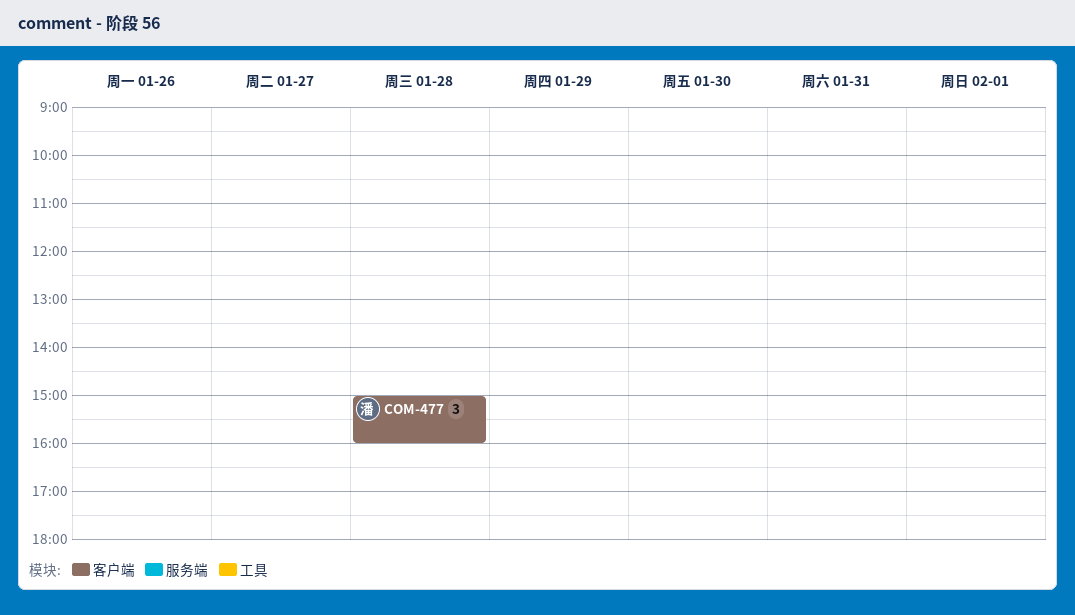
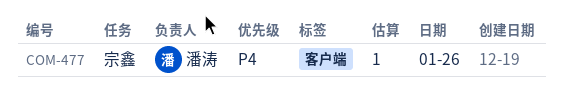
COM-477, estimate: 3 -> 1
COM-477, day: Jan 28 -> Jan 26

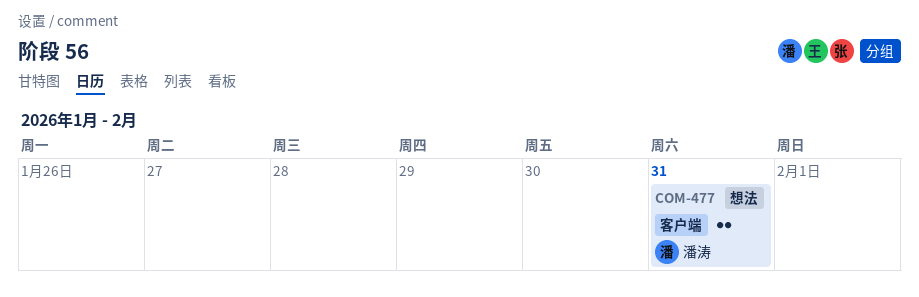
COM-477, estimate: 1 -> 2
COM-477, day: Jan 26 -> Jan 31

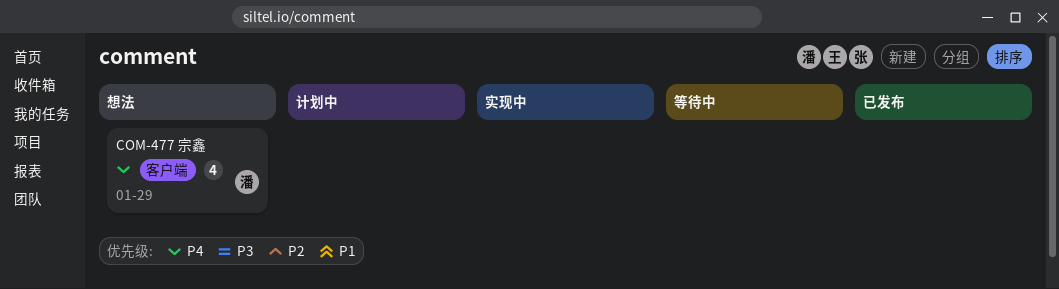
COM-477, estimate: 2 -> 4
COM-477, day: Jan 31 -> Jan 29

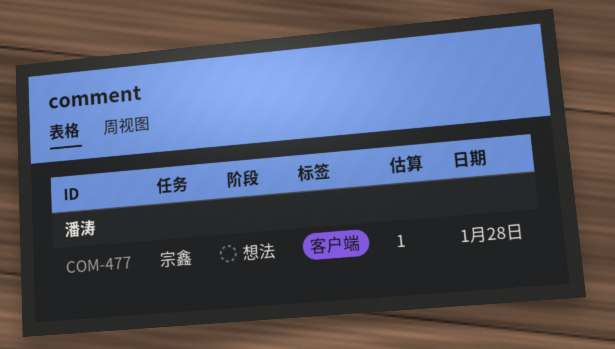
COM-477, estimate: 4 -> 1
COM-477, day: Jan 29 -> Jan 28

